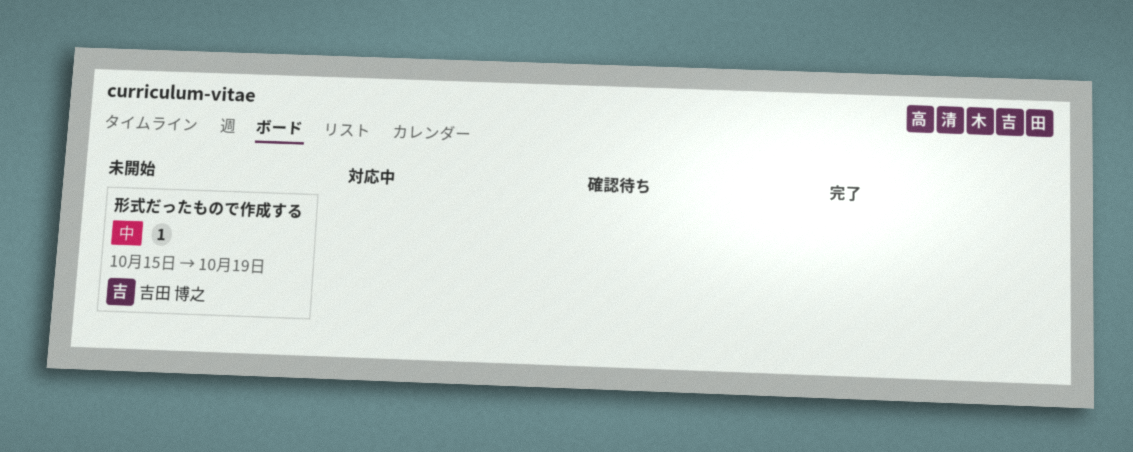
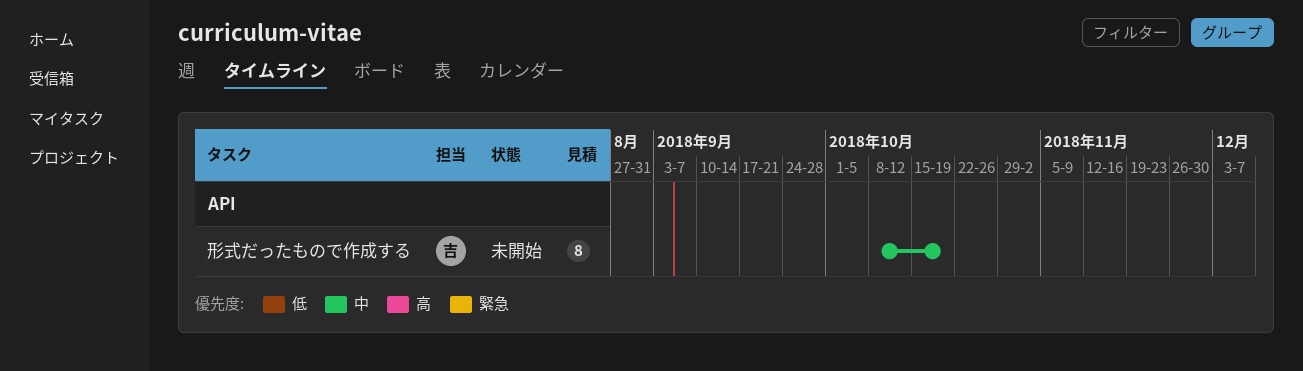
形式だったもので作成する, estimate: 1 -> 8
形式だったもので作成する, start: Oct 15 -> Oct 8

